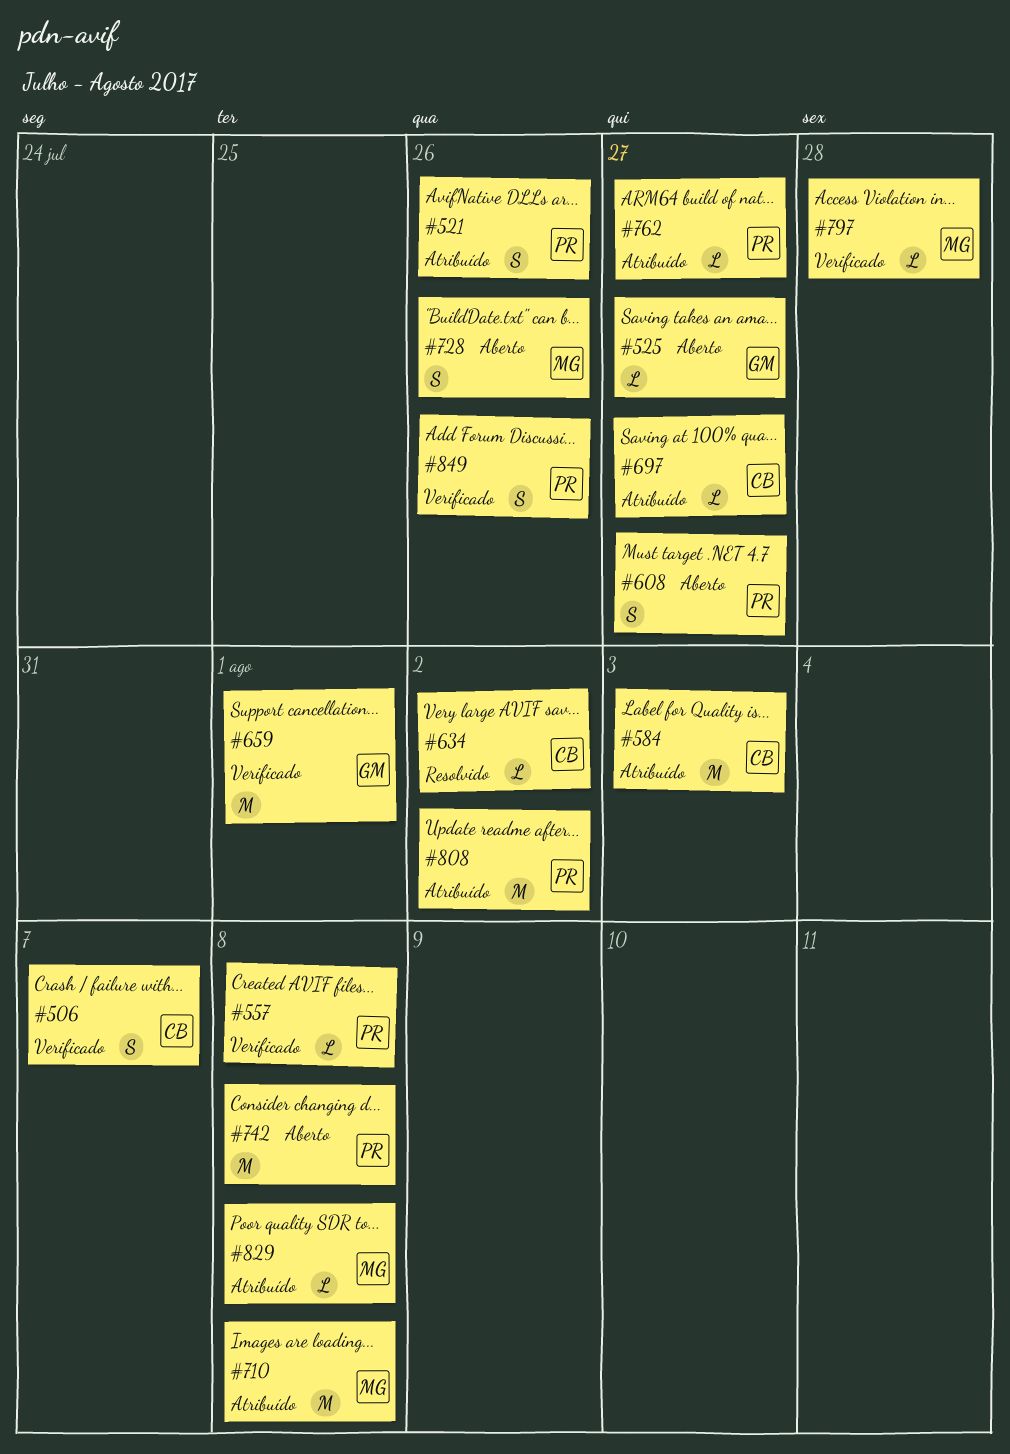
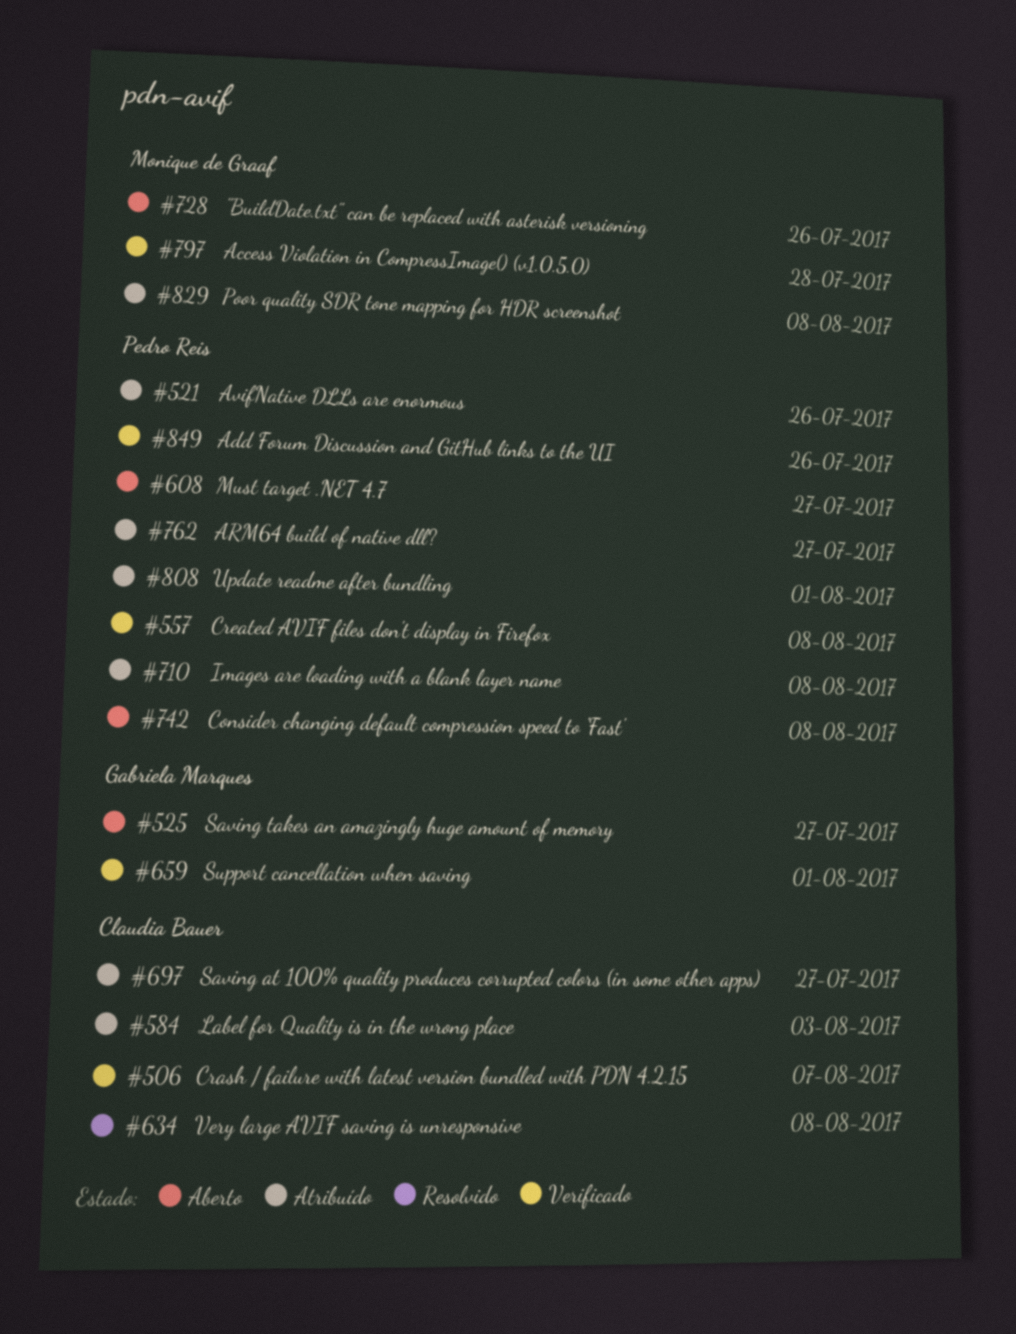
#634, due: Aug 2 -> Aug 8
#710, owner: Monique de Graaf -> Pedro Reis
#808, due: Aug 2 -> Aug 1

